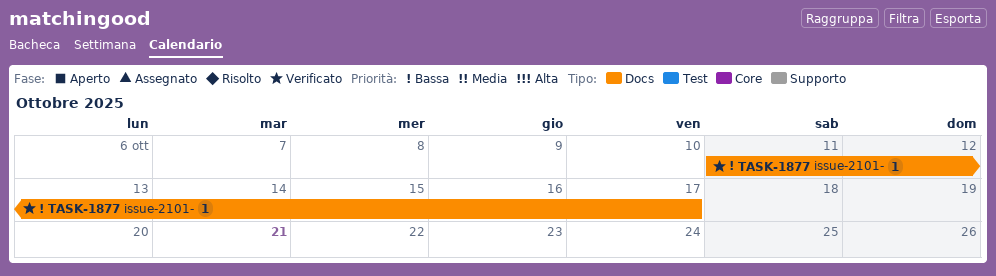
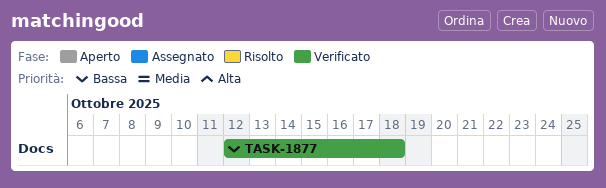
TASK-1877, start: Oct 11 -> Oct 12
TASK-1877, due: Oct 17 -> Oct 18

